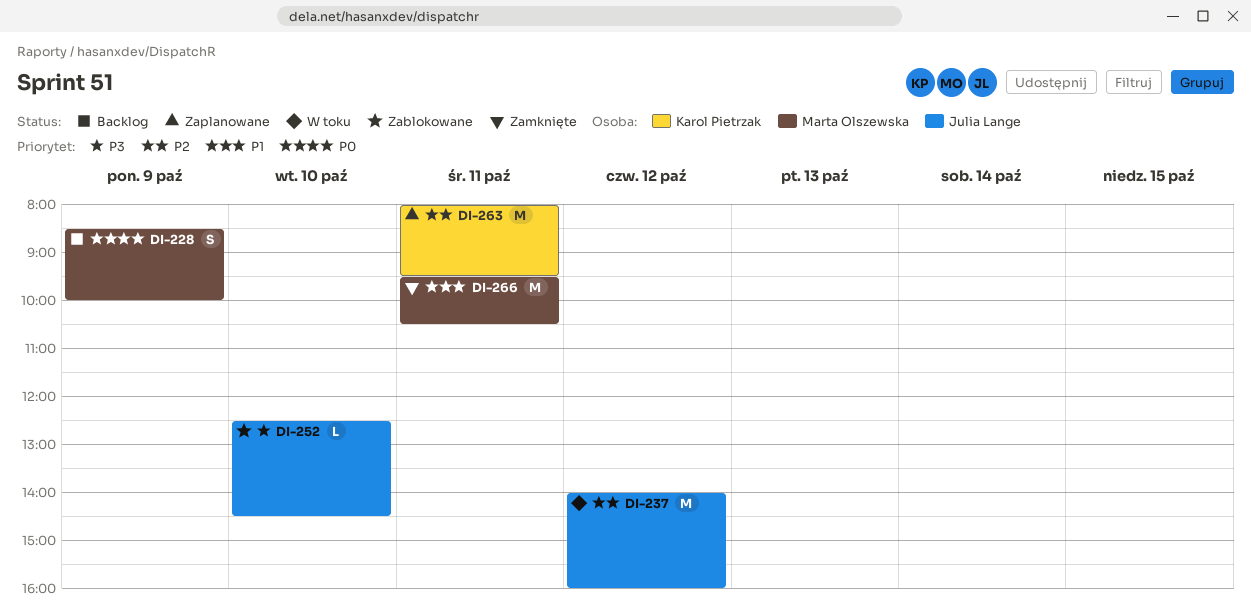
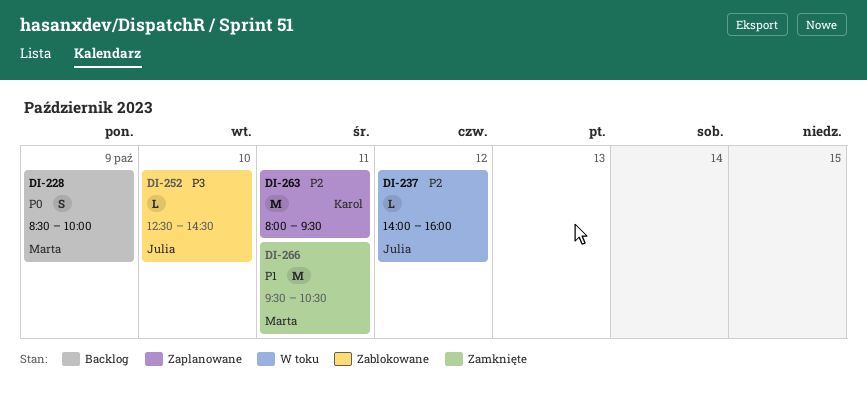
DI-237, estimate: M -> L

